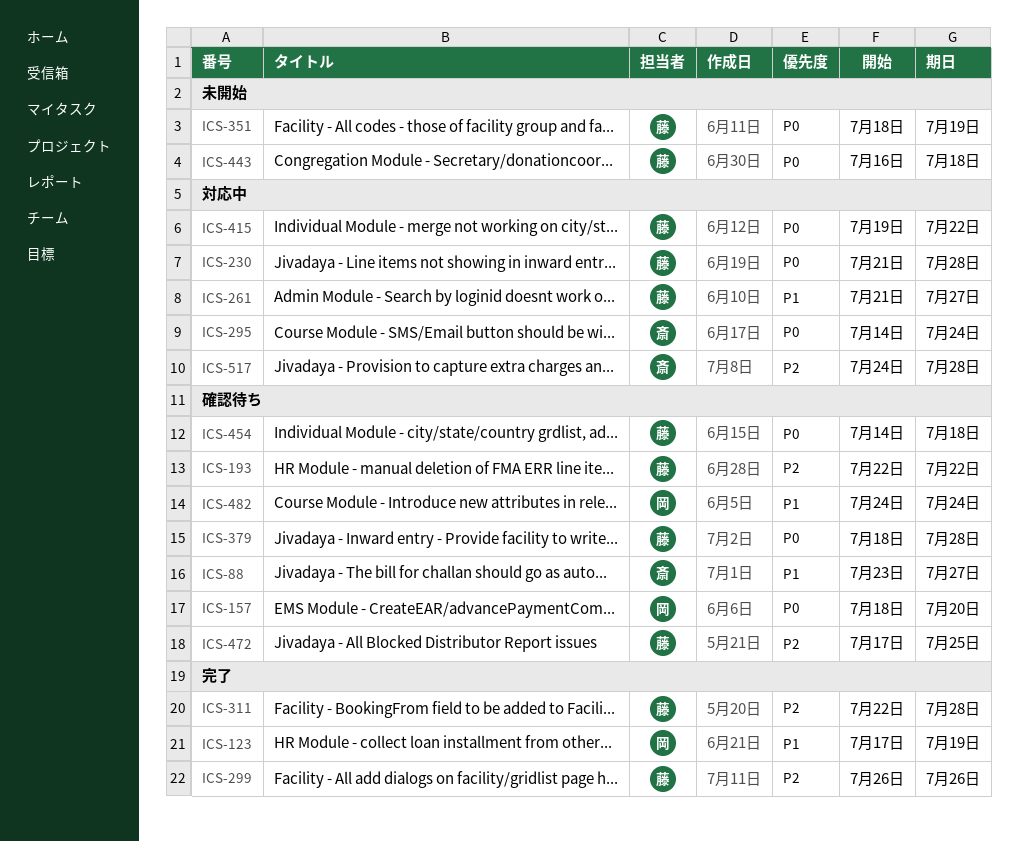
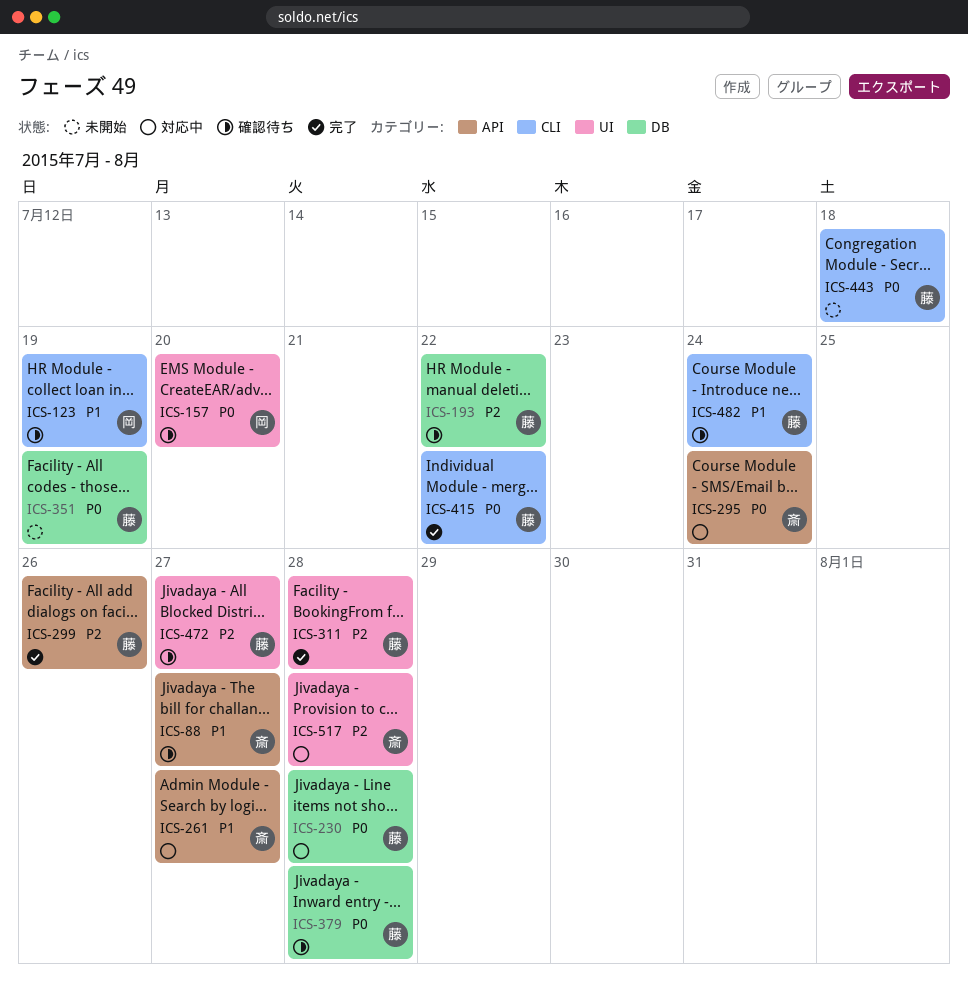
ICS-123, status: 完了 -> 確認待ち
ICS-261, owner: 藤 -> 斎
ICS-415, status: 対応中 -> 完了
ICS-454: present -> none
ICS-472, due: Jul 25 -> Jul 27
ICS-482, owner: 岡 -> 藤

